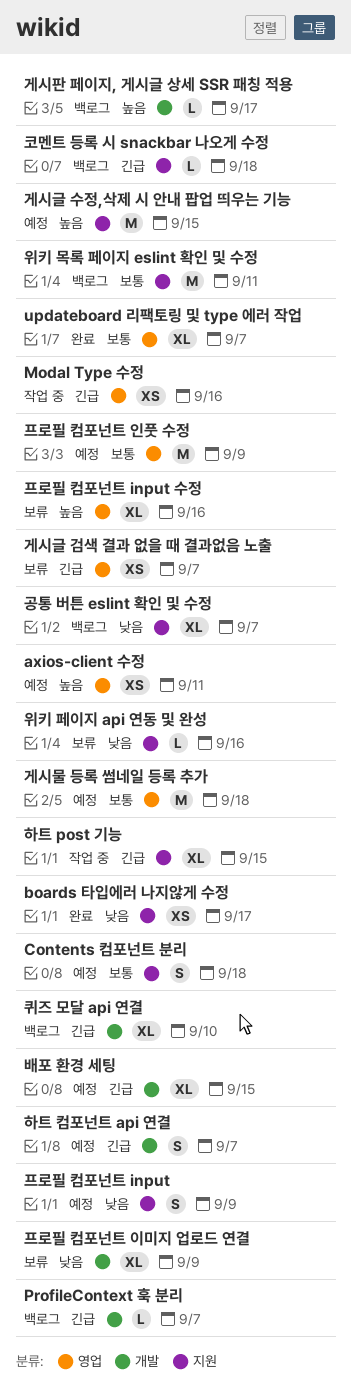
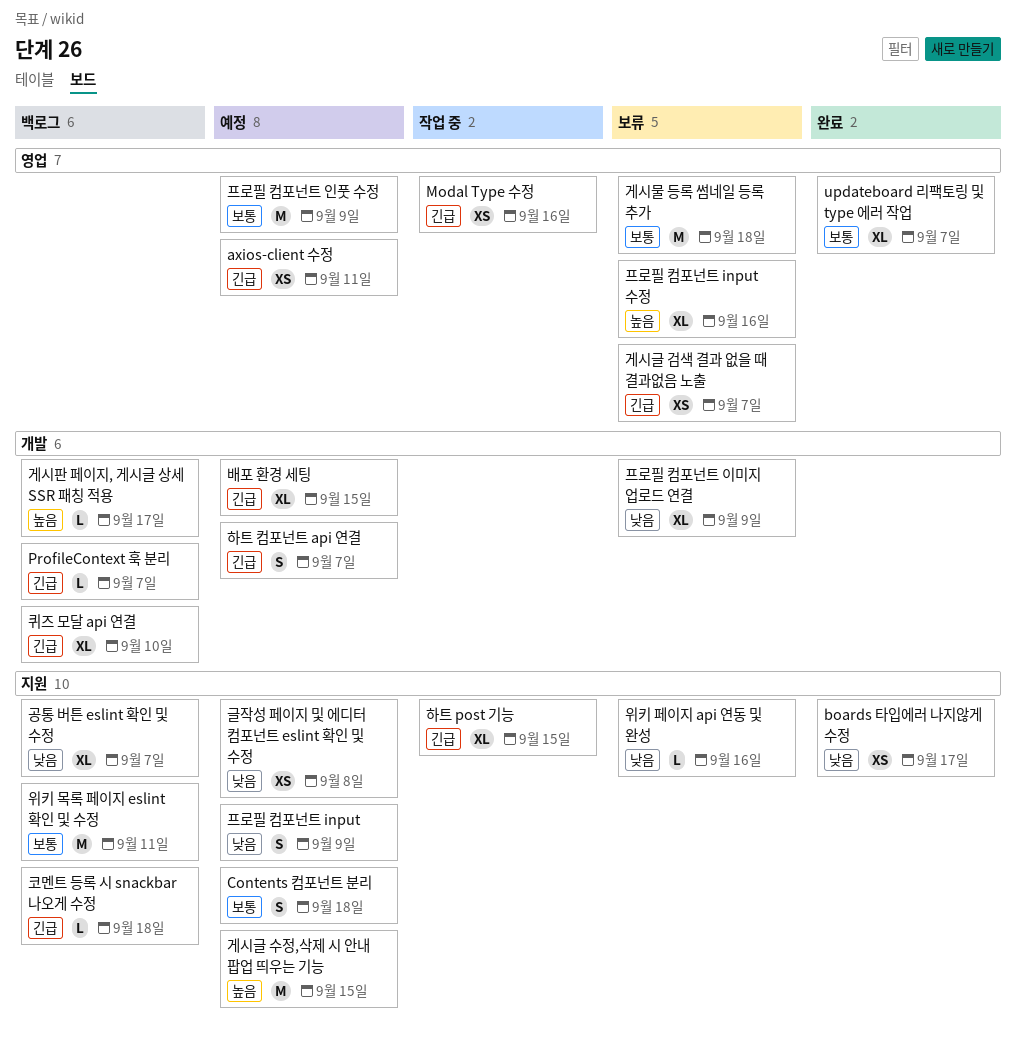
axios-client 수정, priority: 높음 -> 긴급
게시물 등록 썸네일 등록 추가, status: 예정 -> 보류
글작성 페이지 및 에디터 컴포넌트 eslint 확인 및 수정: none -> present

